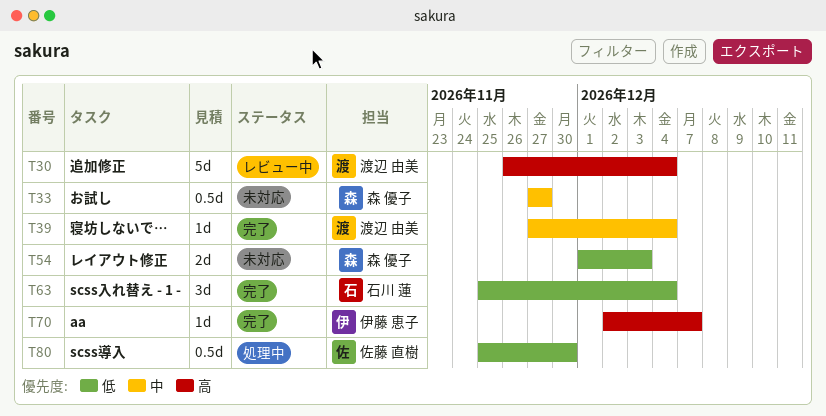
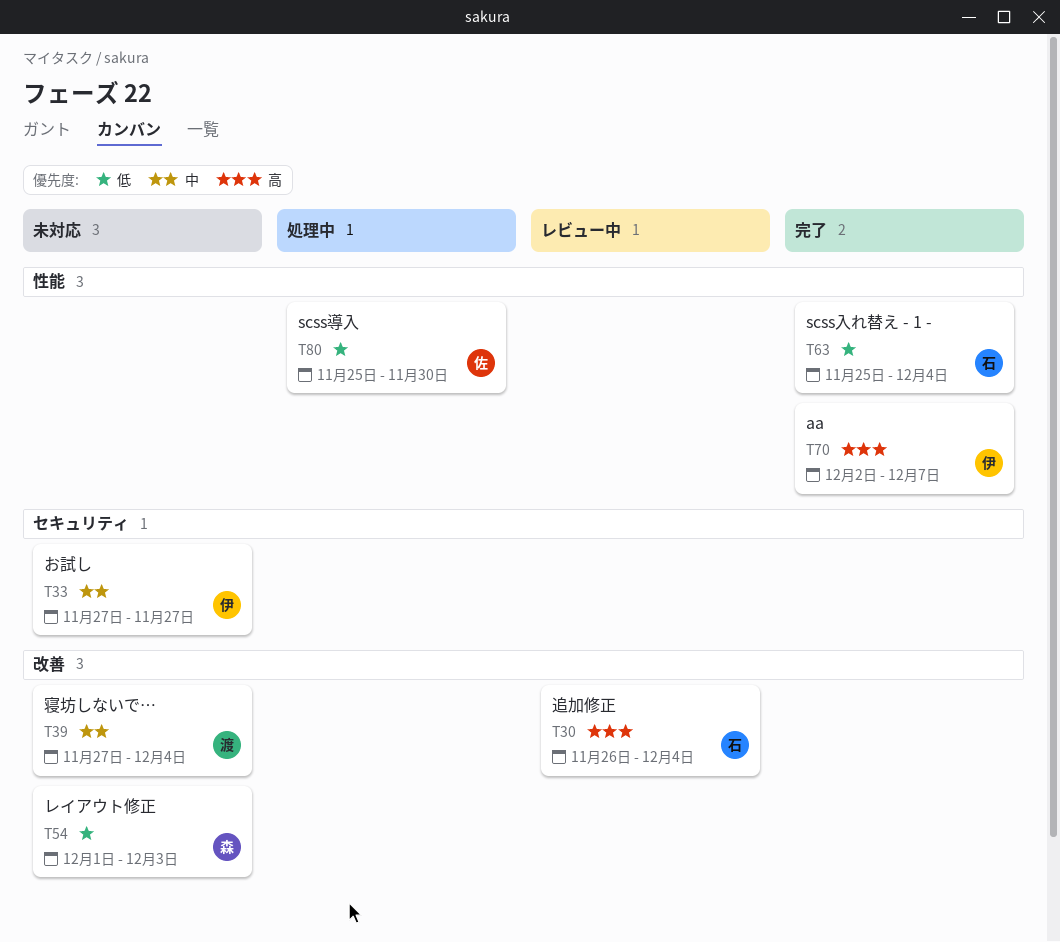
T30, owner: 渡辺 由美 -> 石川 蓮
T33, owner: 森 優子 -> 伊藤 恵子
T39, status: 完了 -> 未対応

